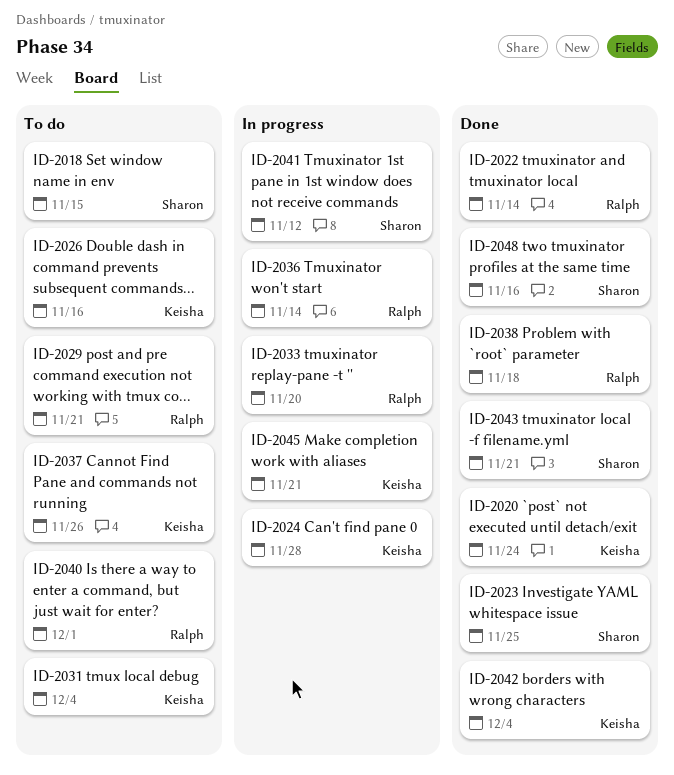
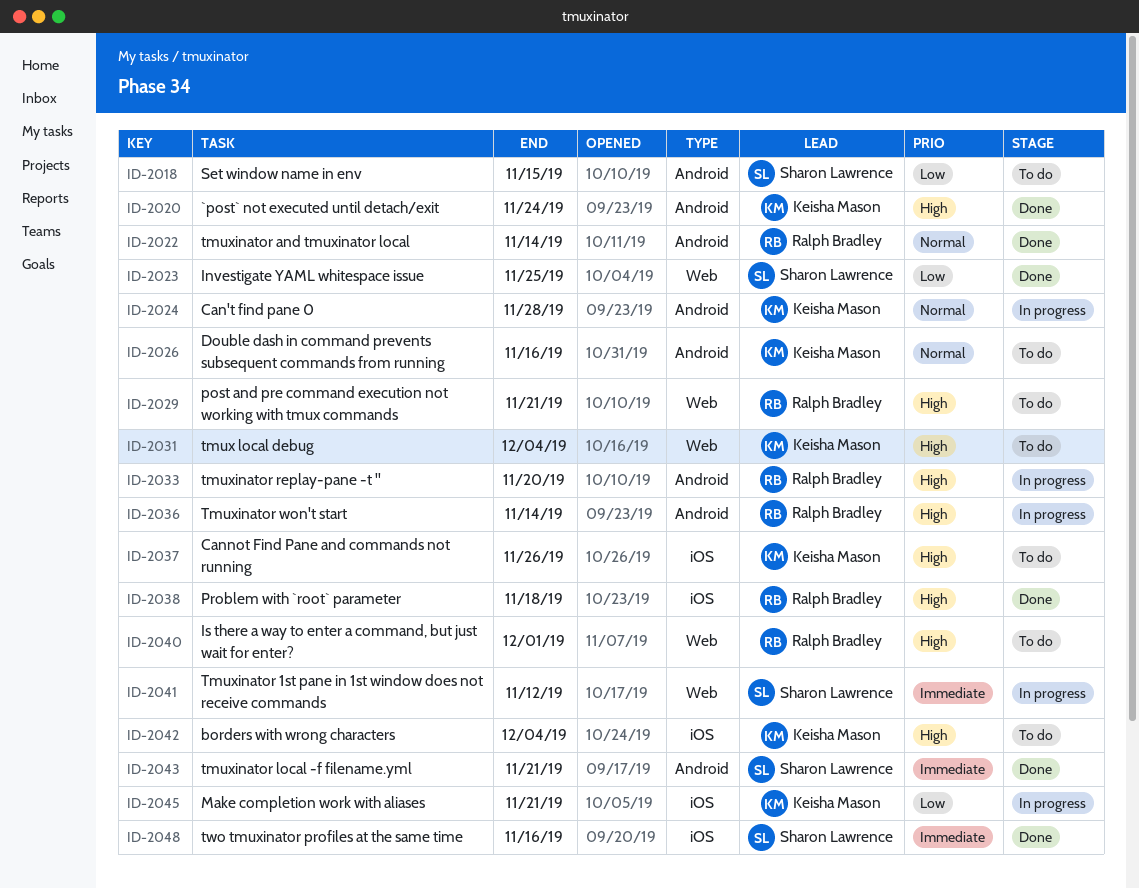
ID-2042, status: Done -> To do

